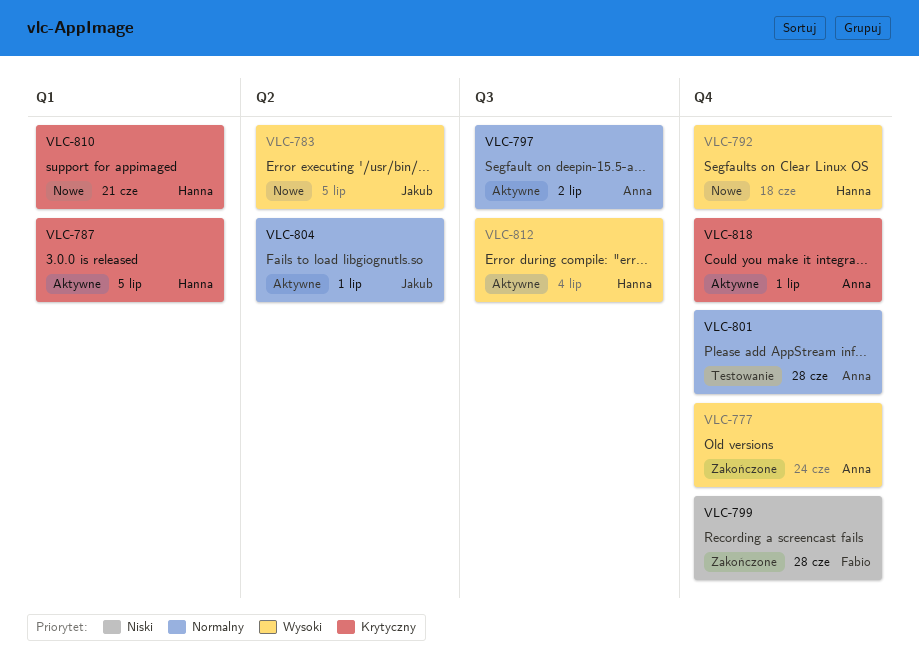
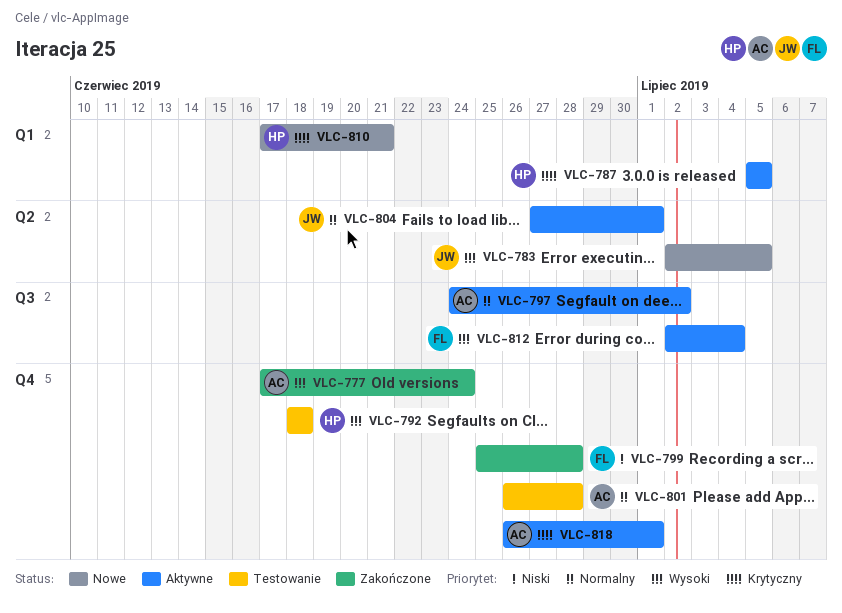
VLC-792, status: Nowe -> Testowanie
VLC-812, owner: Hanna -> Fabio

